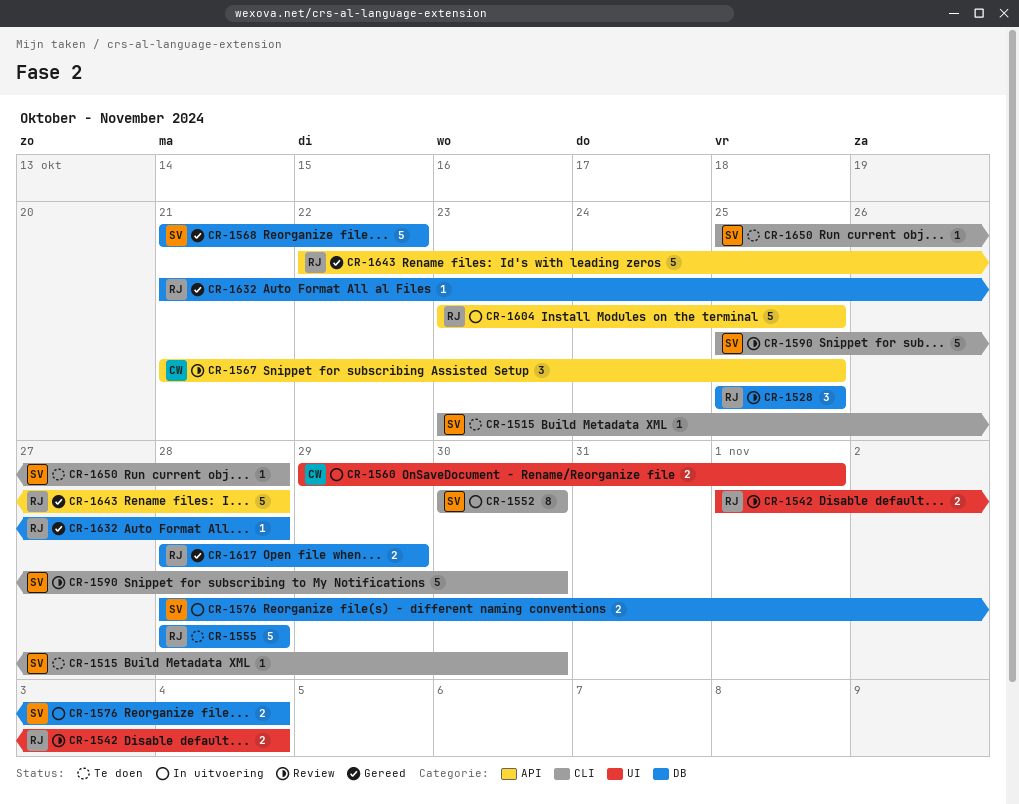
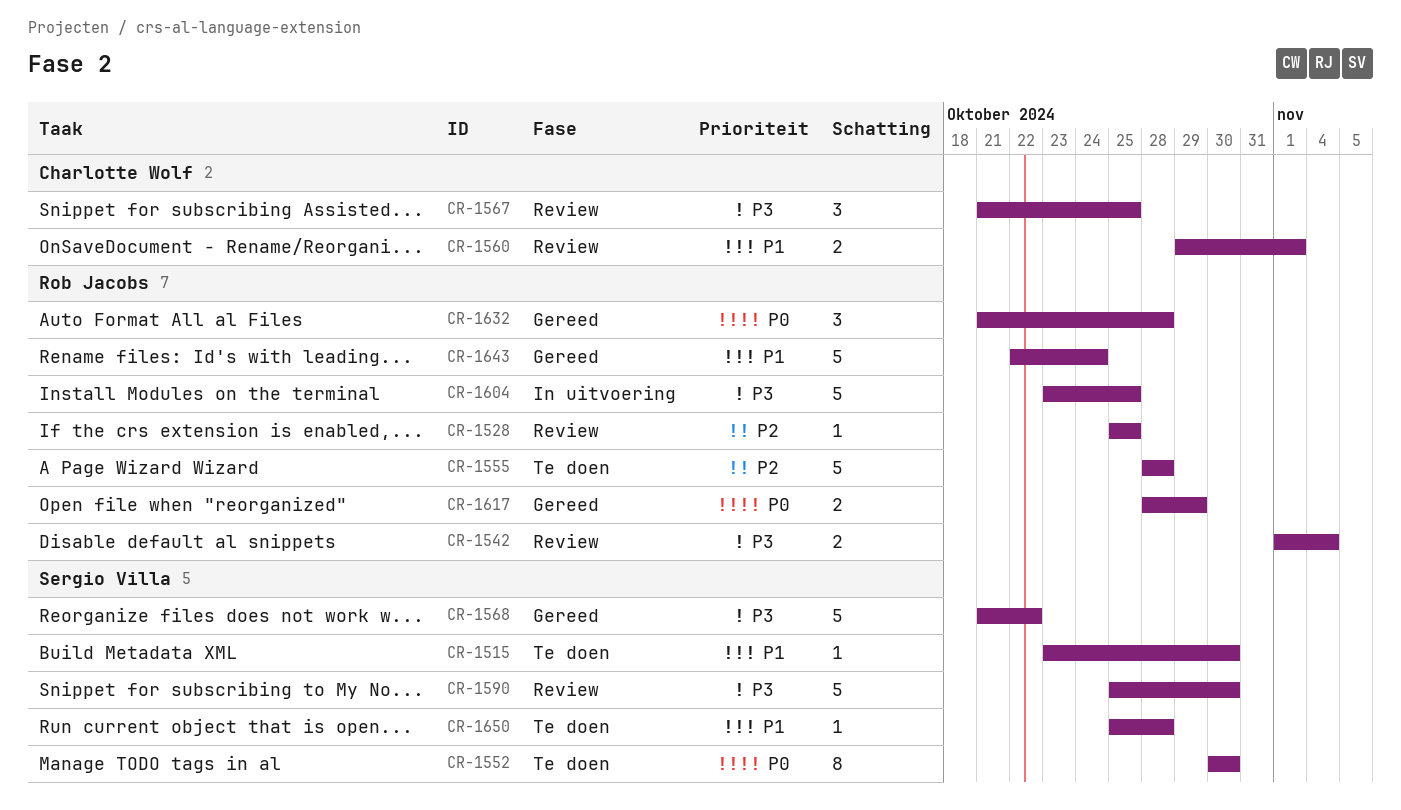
CR-1528, estimate: 3 -> 1
CR-1552, status: In uitvoering -> Te doen
CR-1560, status: In uitvoering -> Review
CR-1576: present -> none
CR-1632, estimate: 1 -> 3
CR-1643, due: Oct 28 -> Oct 24

